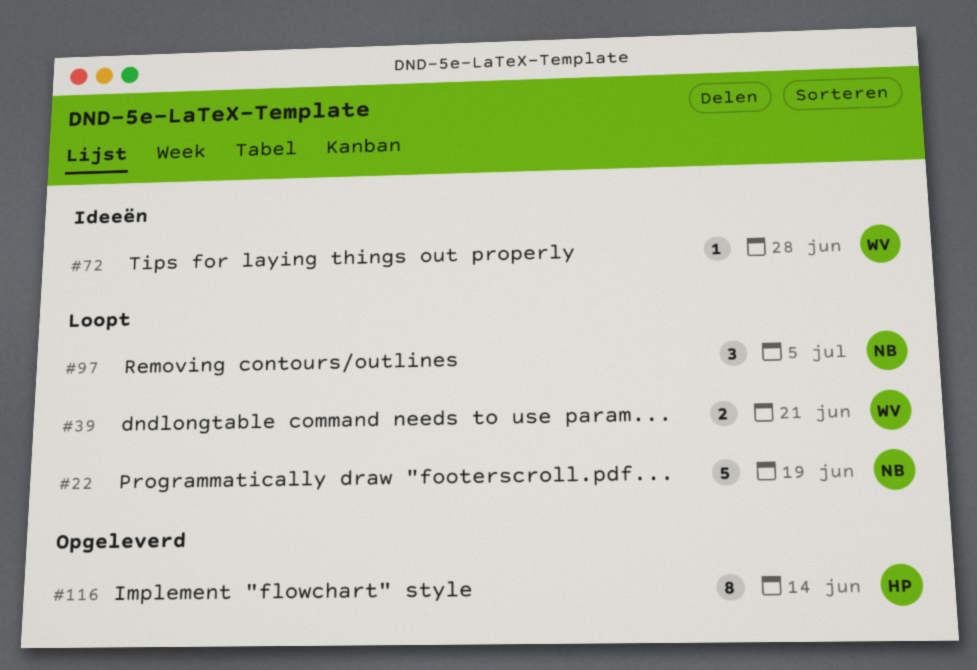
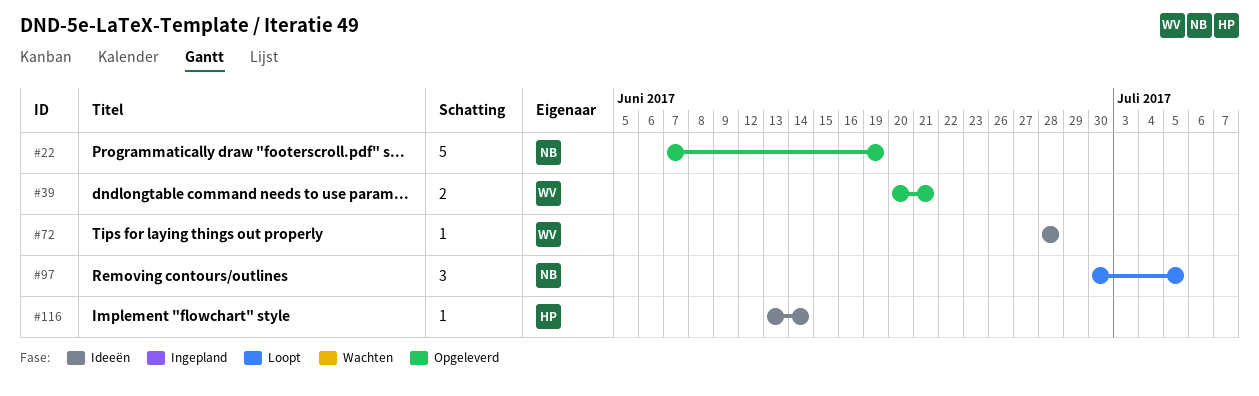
#22, status: Loopt -> Opgeleverd
#39, status: Loopt -> Opgeleverd
#116, status: Opgeleverd -> Ideeën
#116, estimate: 8 -> 1

